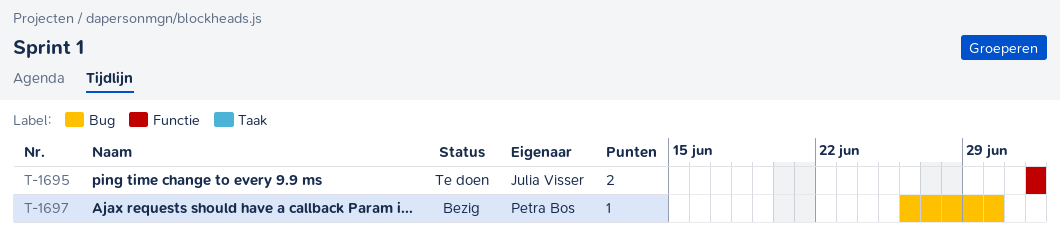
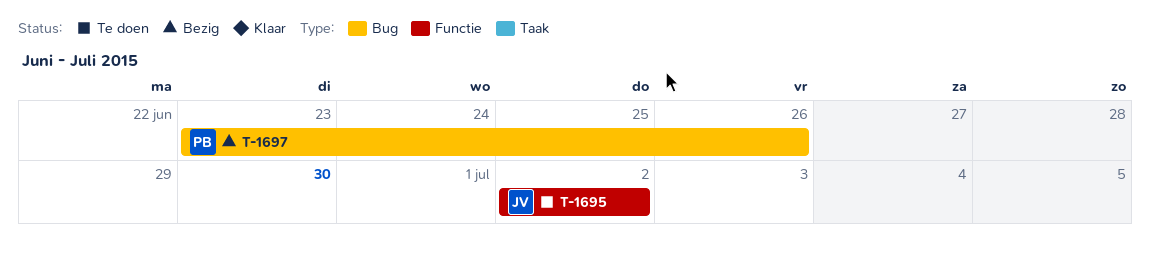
T-1697, start: Jun 26 -> Jun 23
T-1697, due: Jun 30 -> Jun 26

